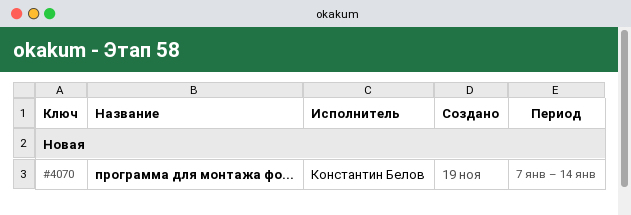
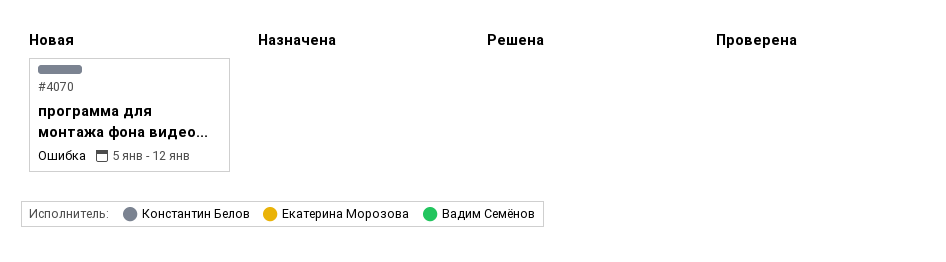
#4070, start: Jan 7 -> Jan 5
#4070, due: Jan 14 -> Jan 12

